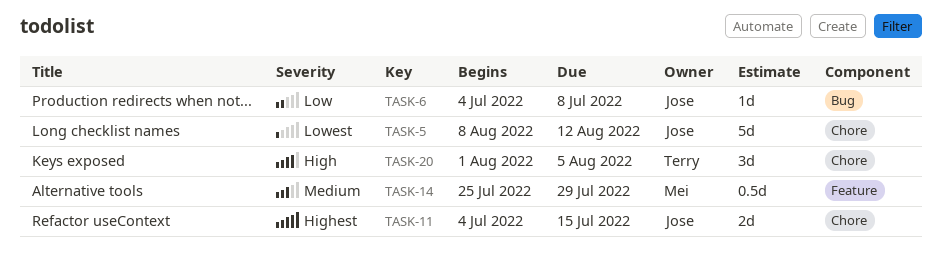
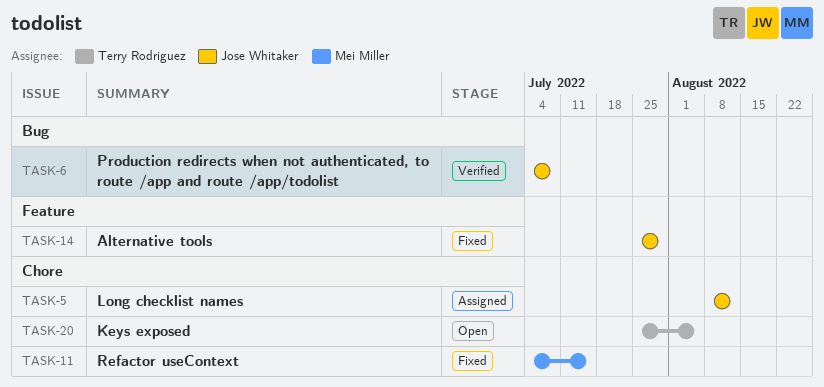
TASK-11, owner: Jose Whitaker -> Mei Miller
TASK-14, owner: Mei Miller -> Jose Whitaker
TASK-20, start: Aug 1 -> Jul 25

